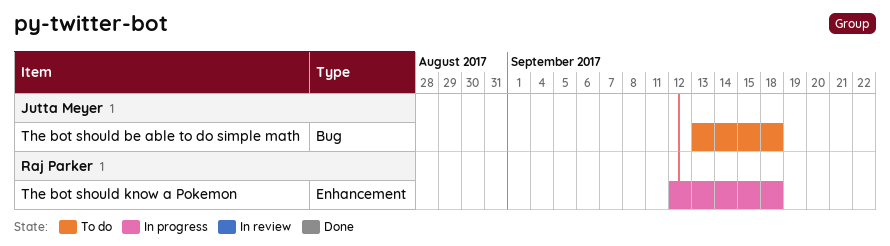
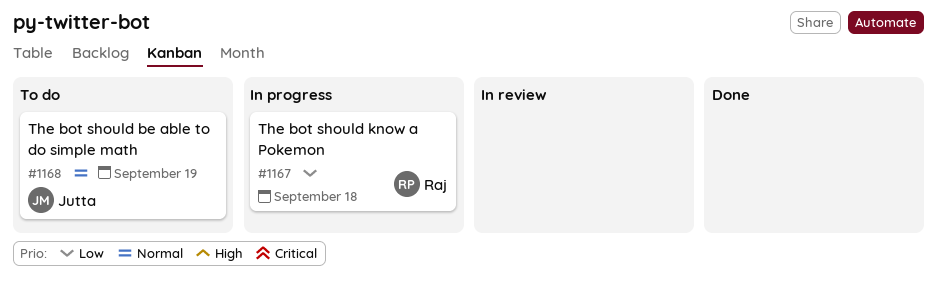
The bot should be able to do simple math, due: Sep 18 -> Sep 19

